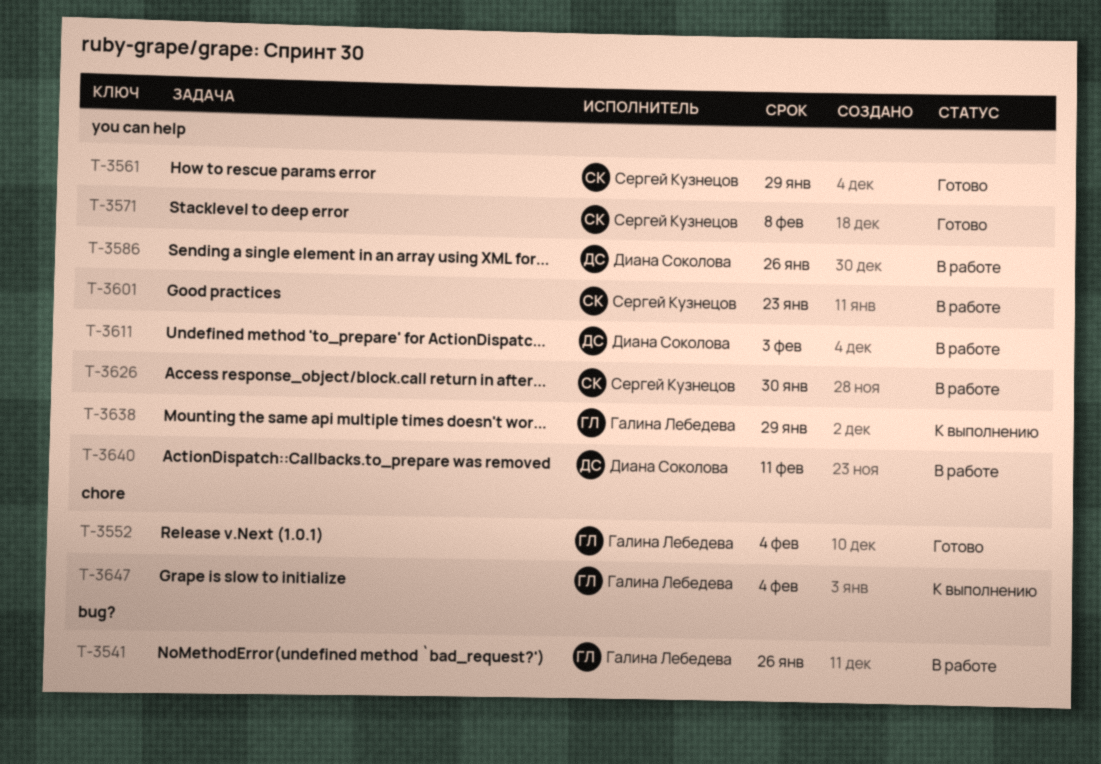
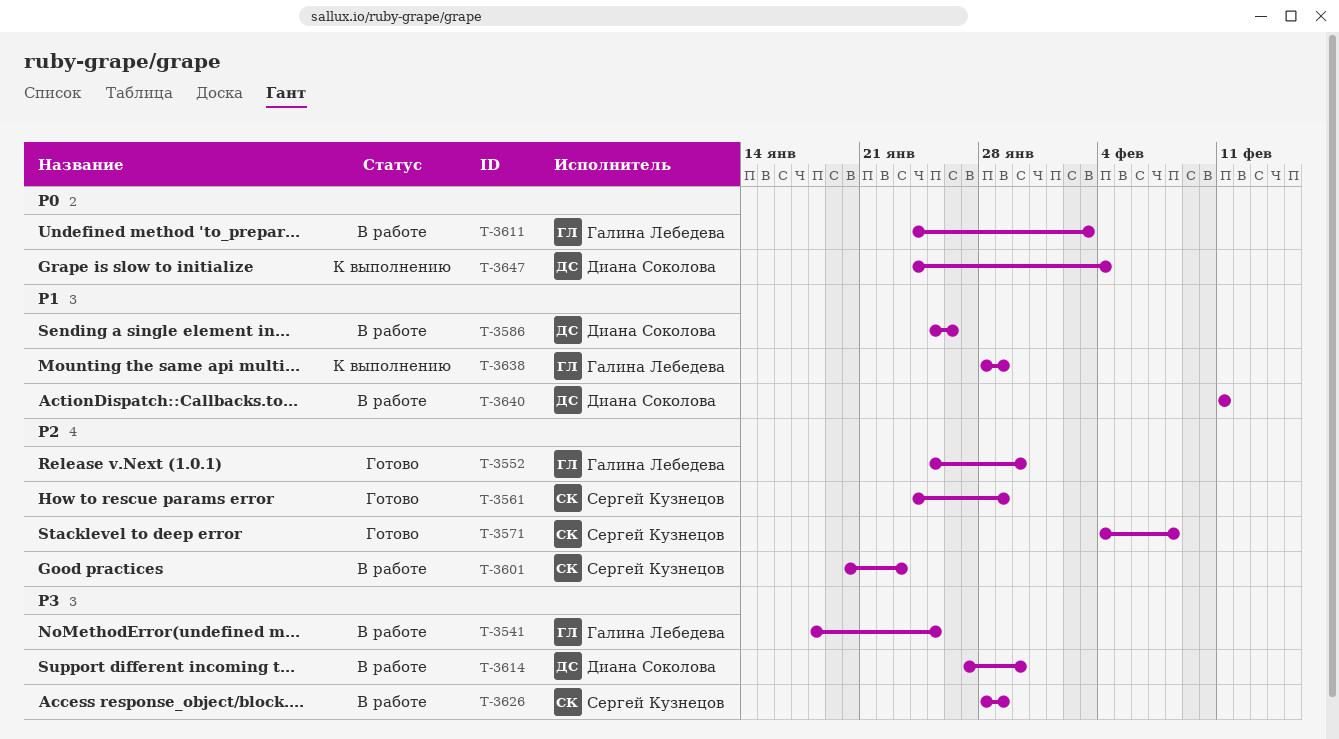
T-3541, due: Jan 26 -> Jan 25
T-3552, due: Feb 4 -> Jan 30
T-3611, owner: Диана Соколова -> Галина Лебедева
T-3614: none -> present
T-3626, due: Jan 30 -> Jan 29
T-3647, owner: Галина Лебедева -> Диана Соколова

